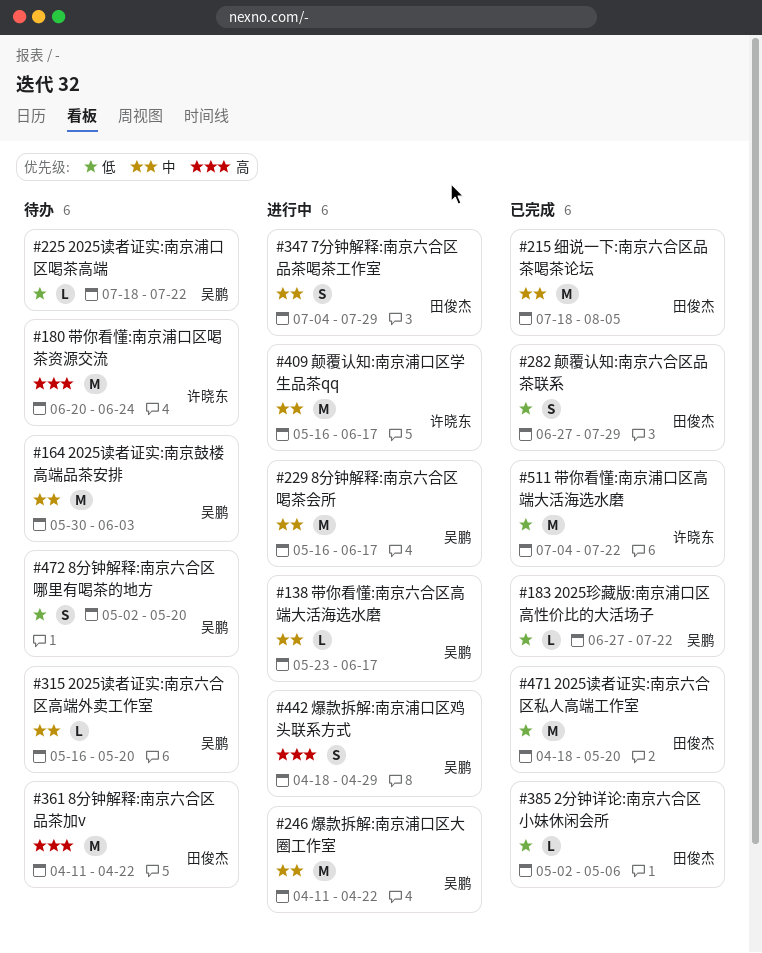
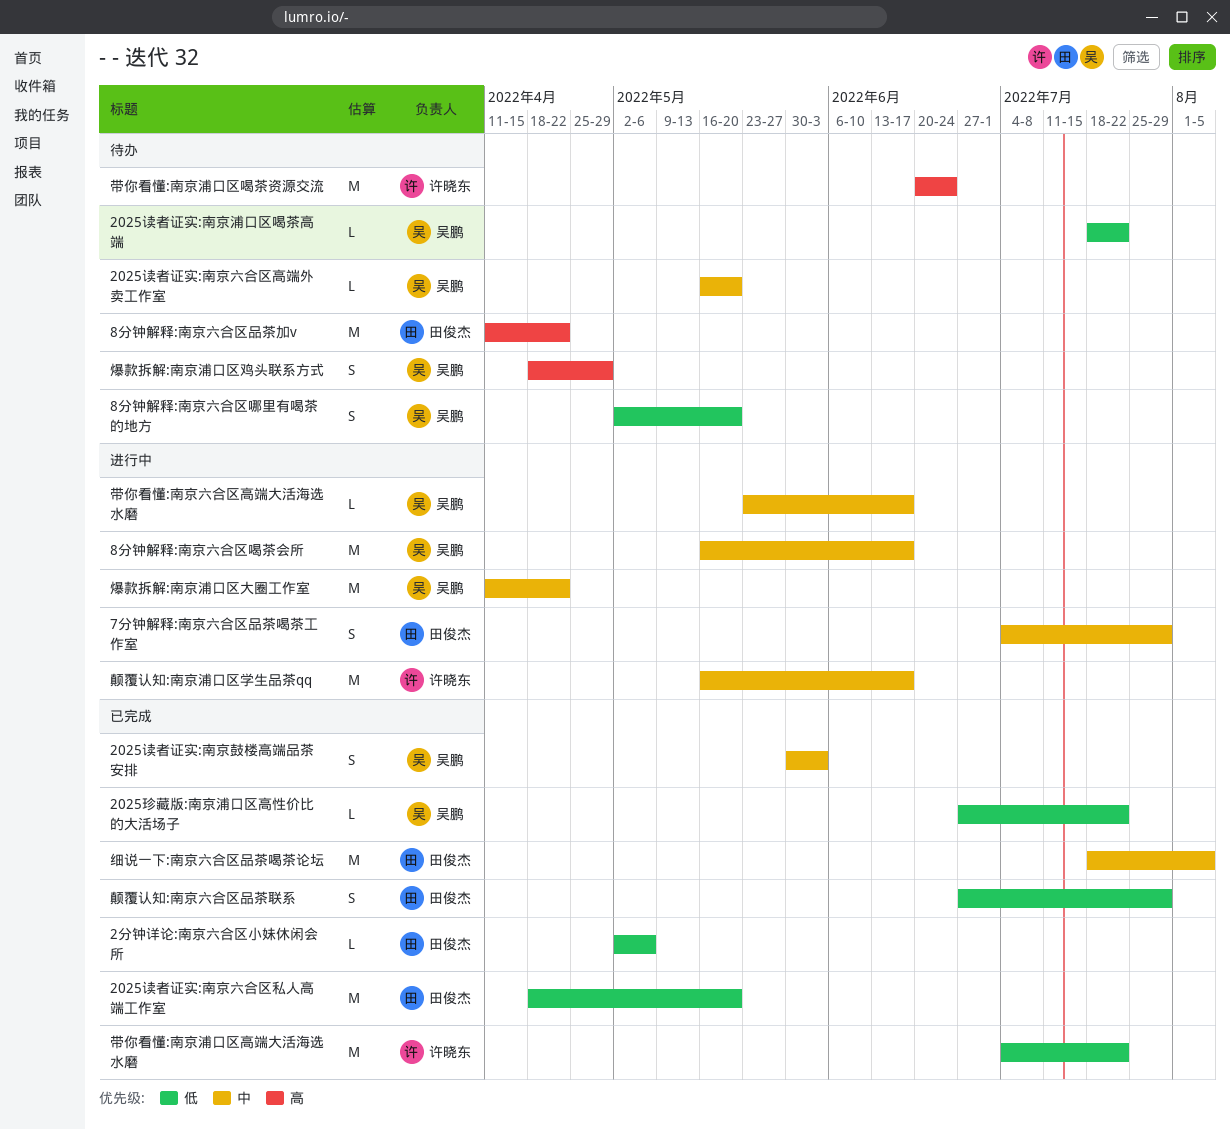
2025读者证实:南京鼓楼高端品茶安排, status: 待办 -> 已完成
2025读者证实:南京鼓楼高端品茶安排, estimate: M -> S
爆款拆解:南京浦口区鸡头联系方式, status: 进行中 -> 待办

